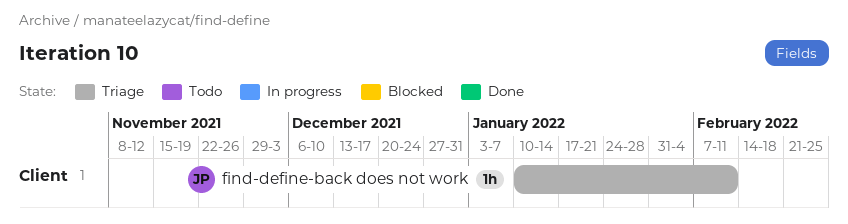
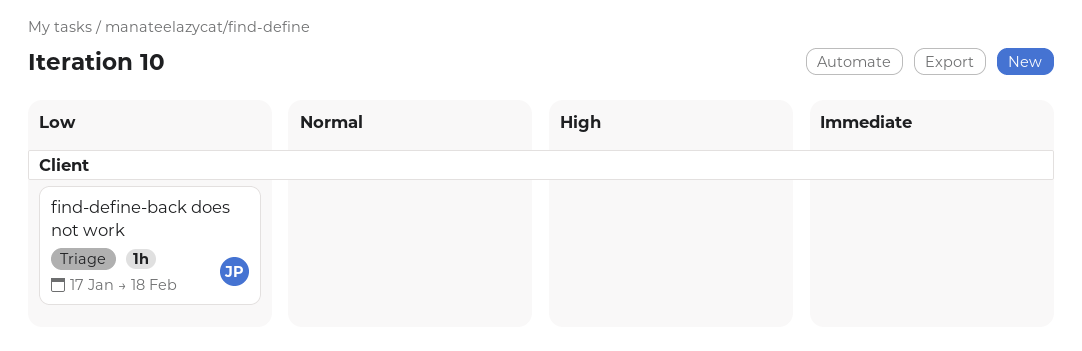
find-define-back does not work, start: Jan 10 -> Jan 17
find-define-back does not work, due: Feb 11 -> Feb 18

